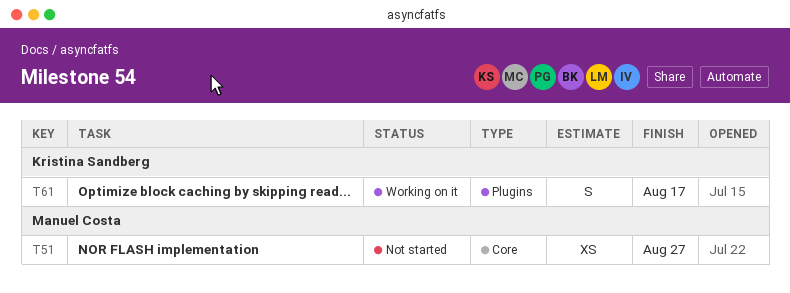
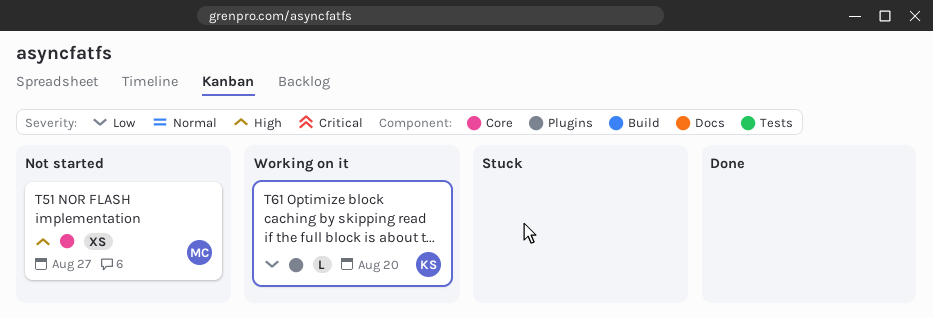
T61, estimate: S -> L
T61, due: Aug 17 -> Aug 20

